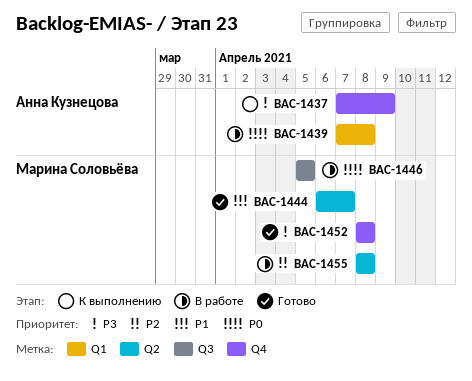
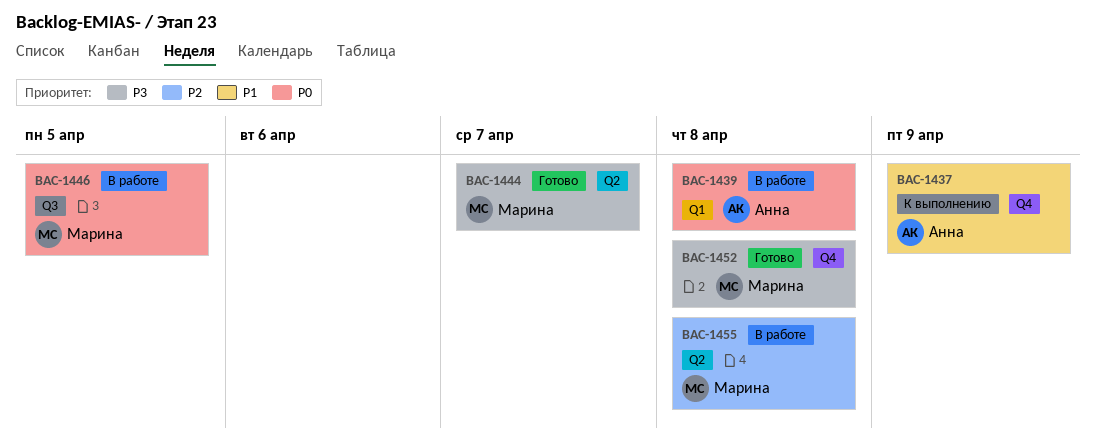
BAC-1437, priority: P3 -> P1
BAC-1444, priority: P1 -> P3

